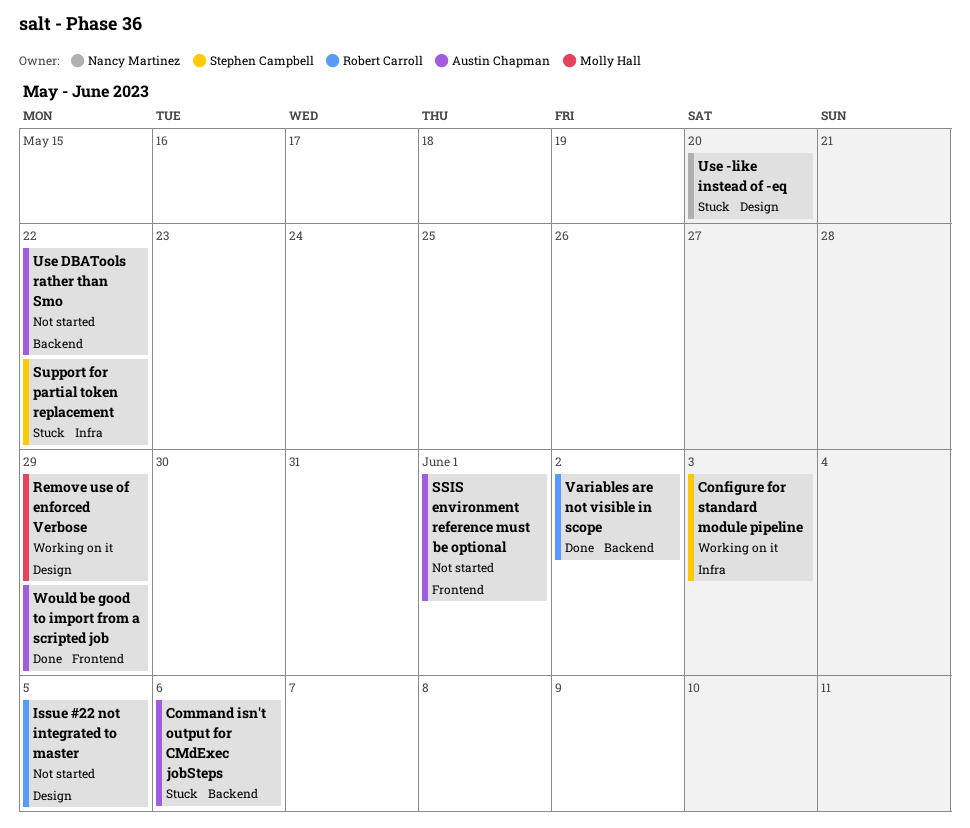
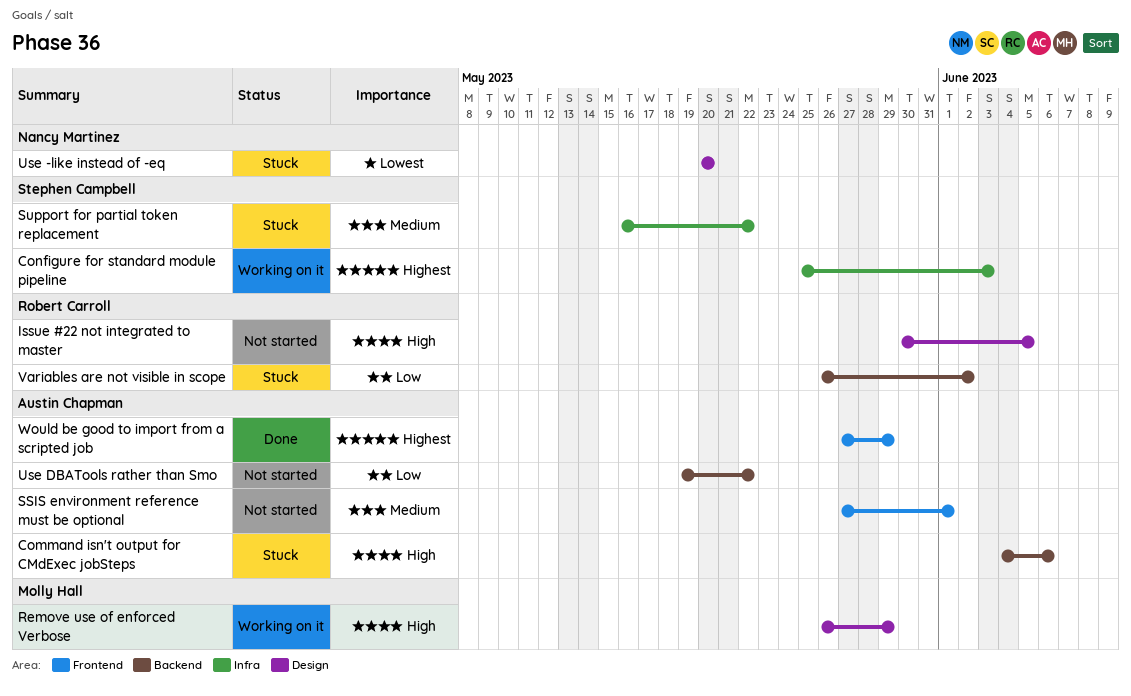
Variables are not visible in scope, status: Done -> Stuck

